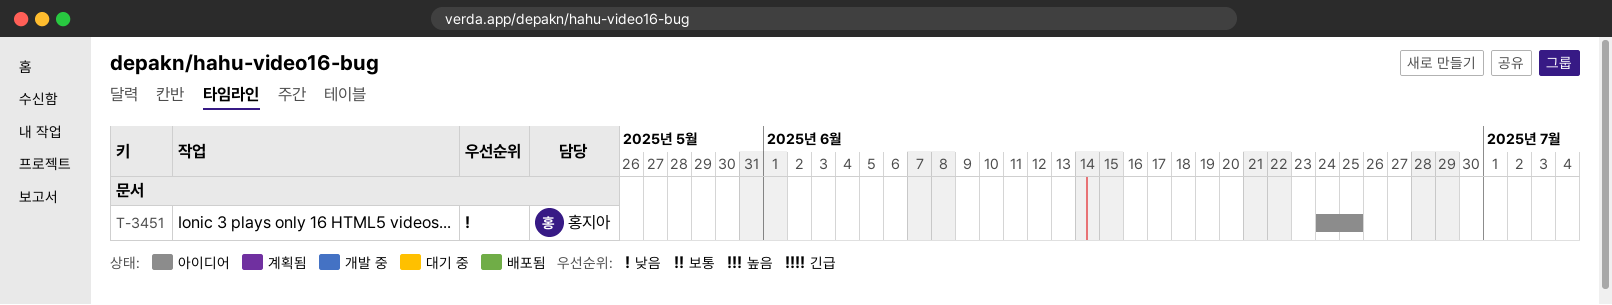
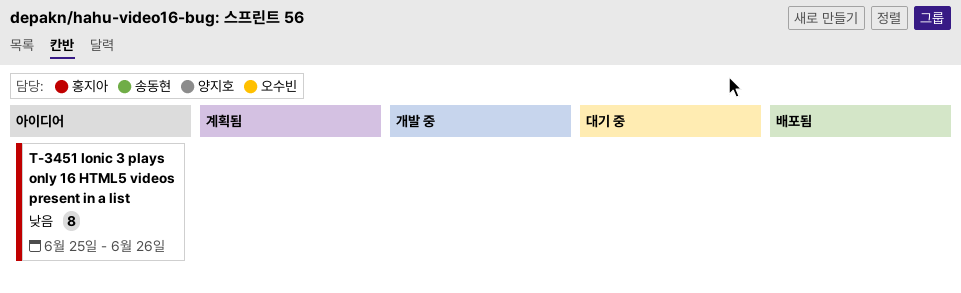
T-3451, start: Jun 24 -> Jun 25
T-3451, due: Jun 25 -> Jun 26

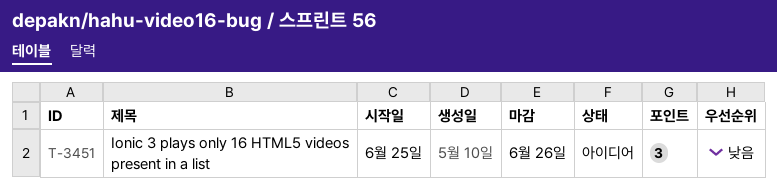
T-3451, estimate: 8 -> 3

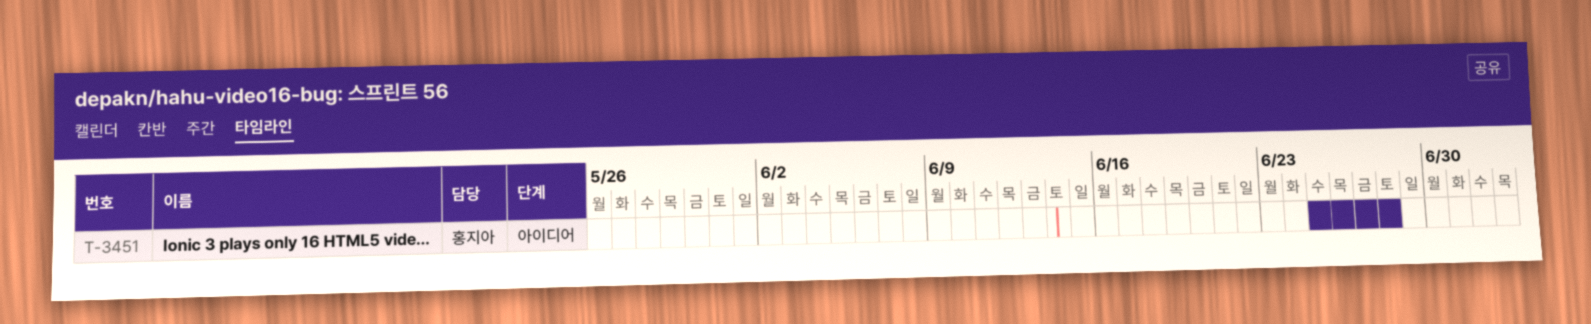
T-3451, due: Jun 26 -> Jun 28

